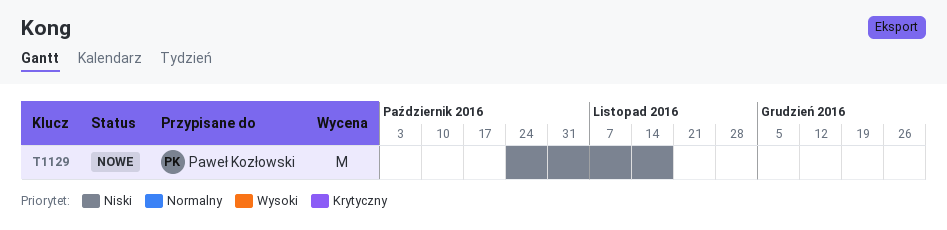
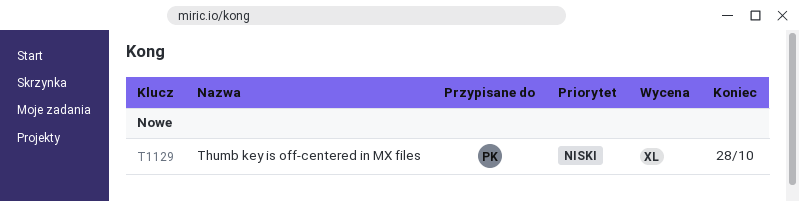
T1129, estimate: M -> XL
T1129, due: Nov 18 -> Oct 28

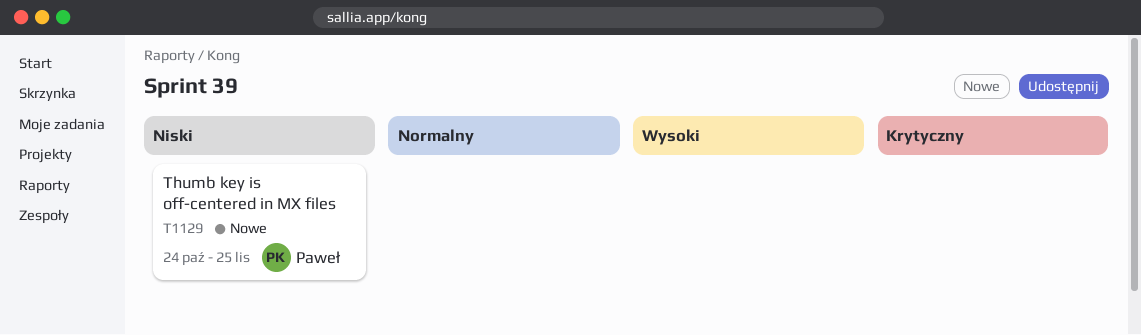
T1129, due: Oct 28 -> Nov 25

